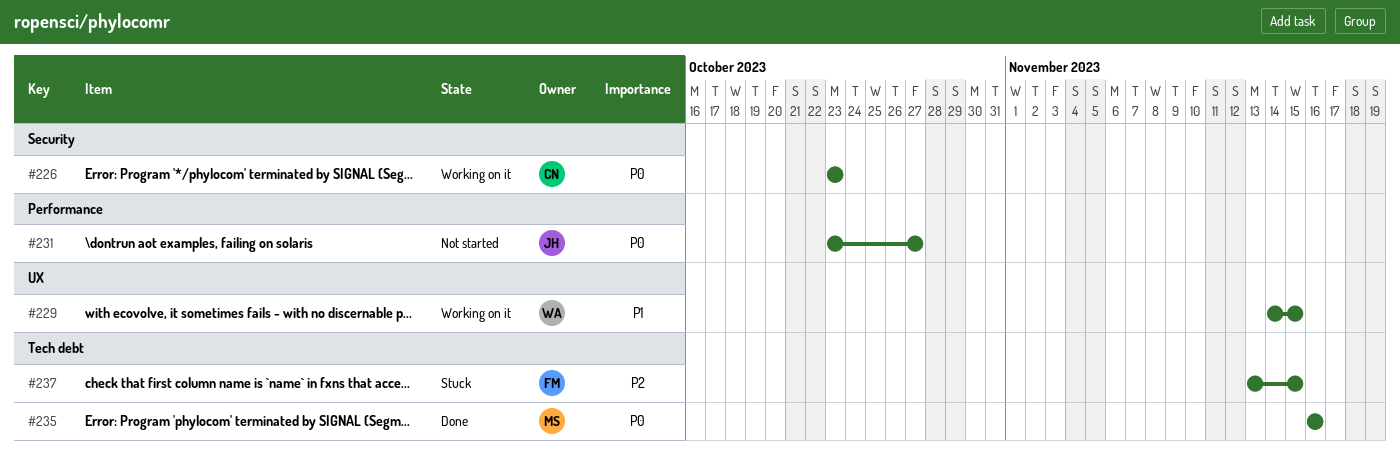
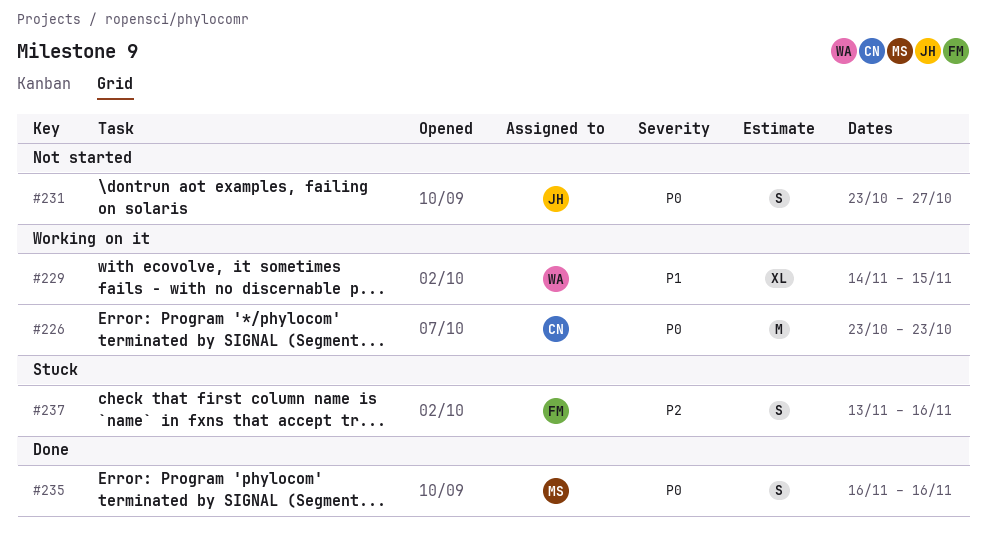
#237, due: Nov 15 -> Nov 16

